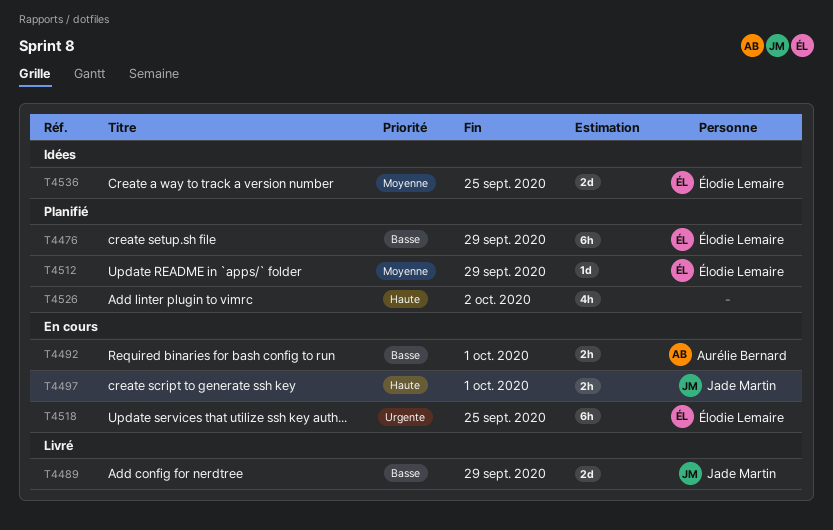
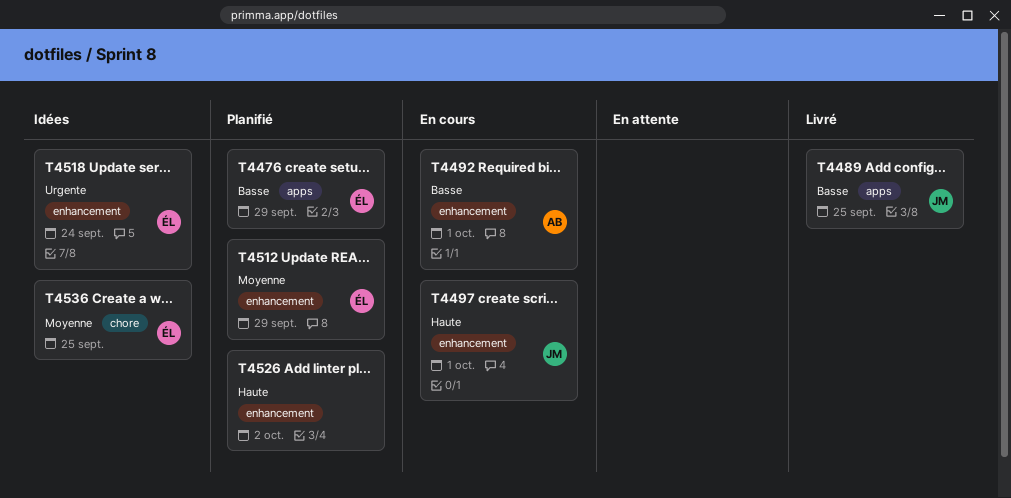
T4489, due: Sep 29 -> Sep 25
T4518, status: En cours -> Idées
T4518, due: Sep 25 -> Sep 24

